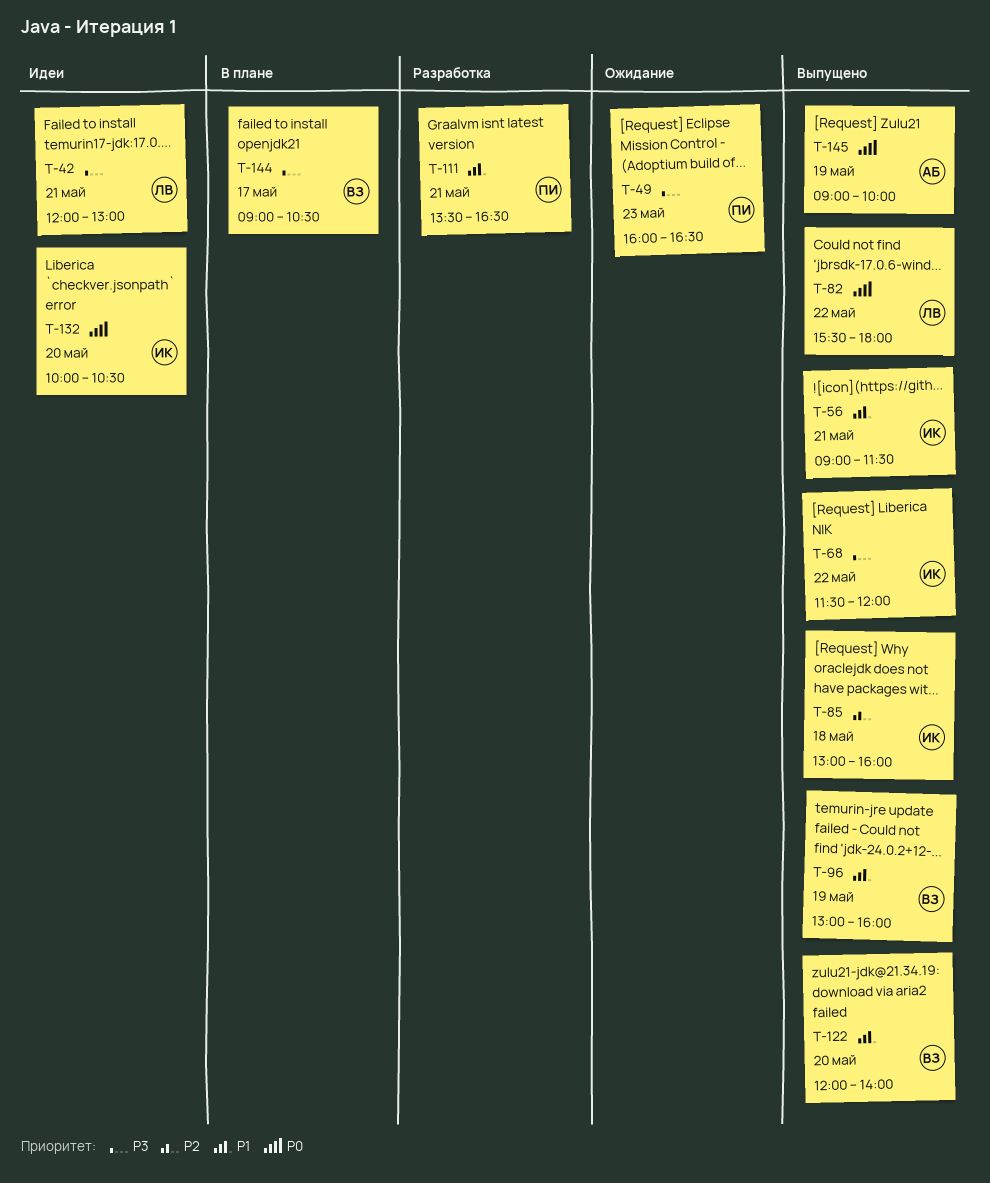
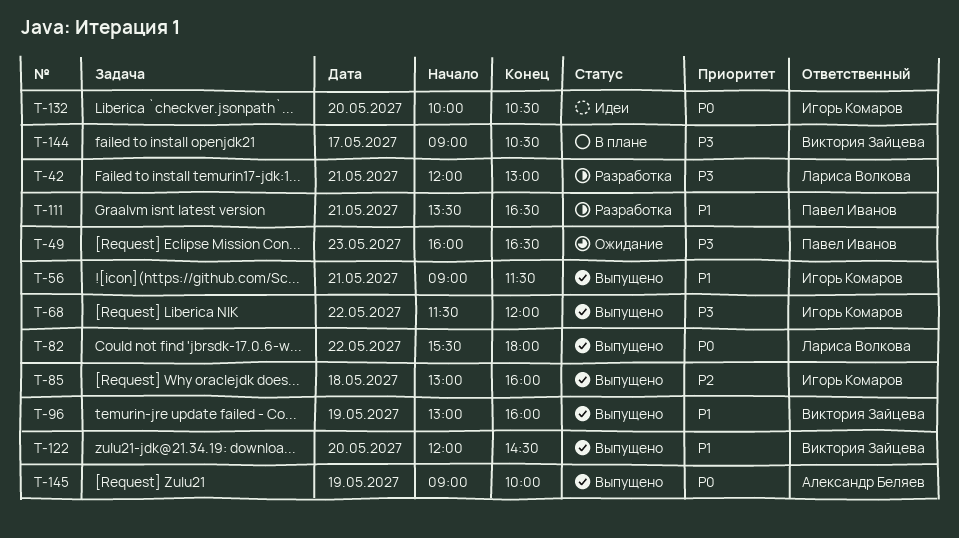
T-42, status: Идеи -> Разработка
T-122, ends: 14:00 -> 14:30

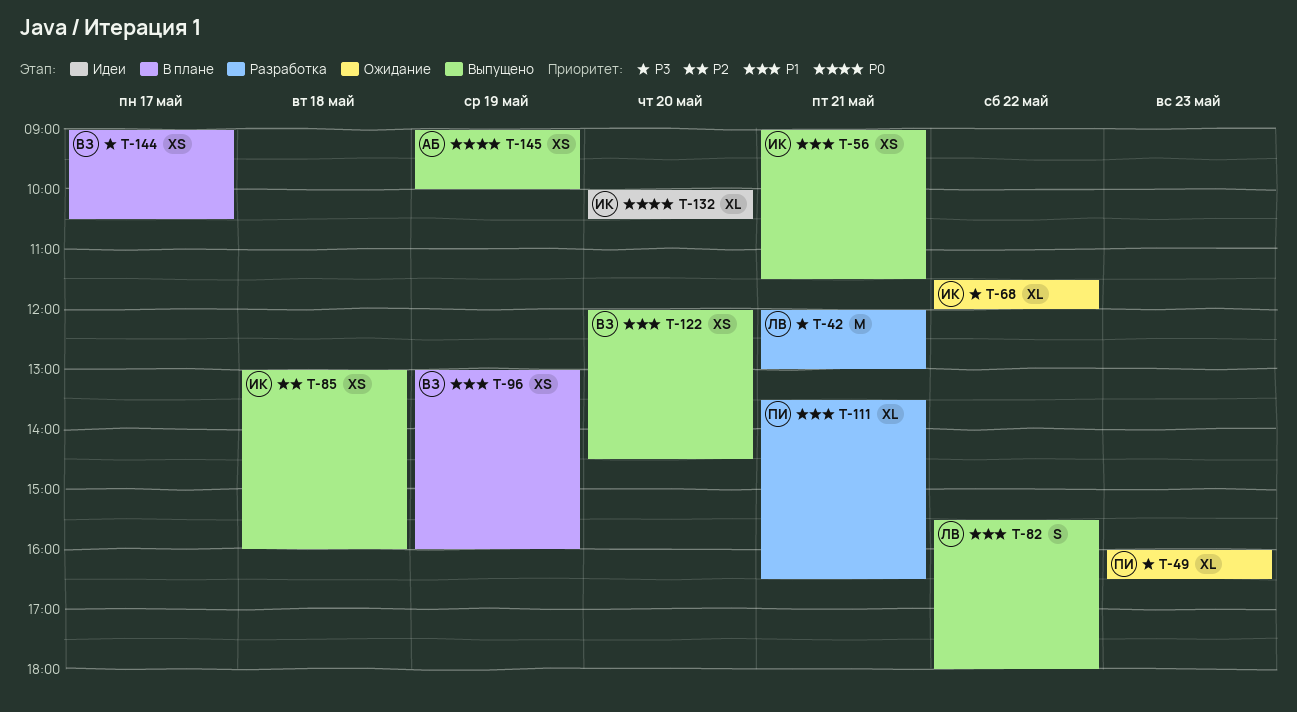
T-68, status: Выпущено -> Ожидание
T-82, priority: P0 -> P1
T-96, status: Выпущено -> В плане

